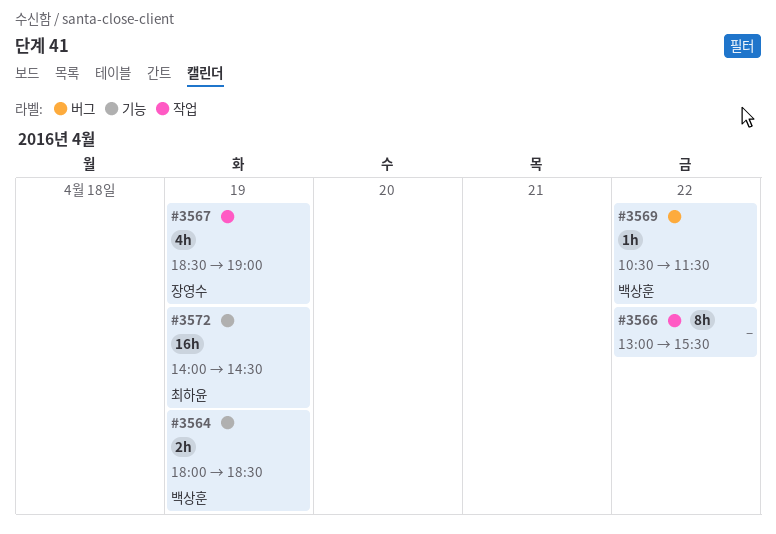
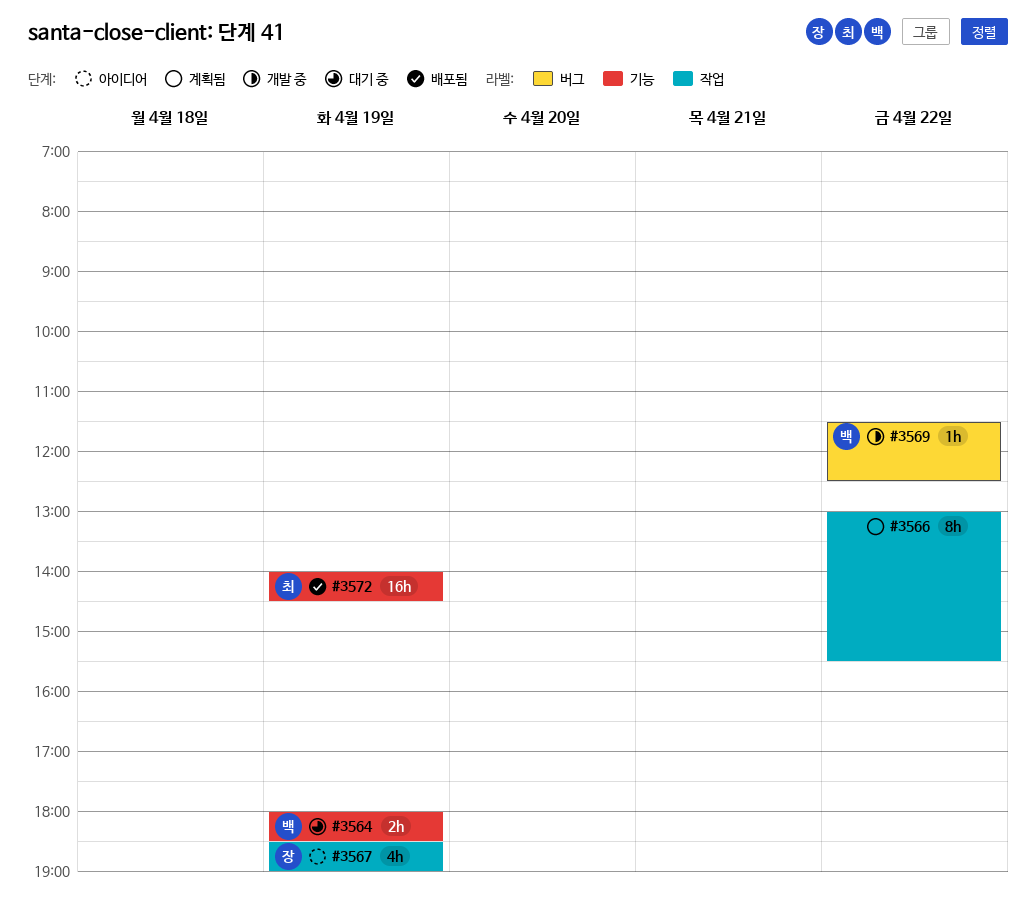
#3569, begins: 10:30 -> 11:30
#3569, ends: 11:30 -> 12:30

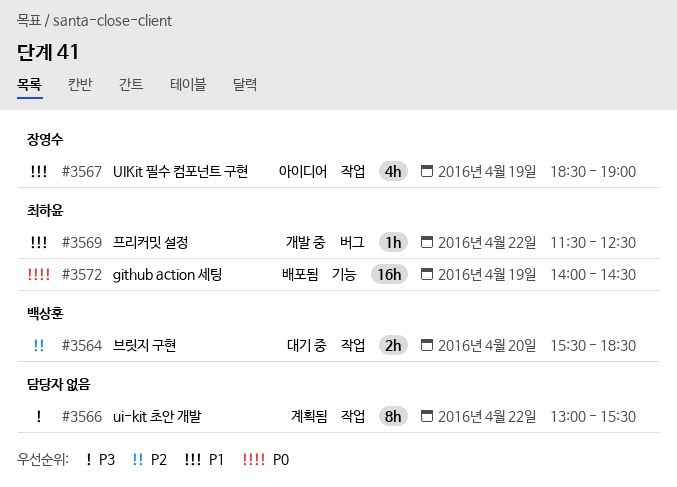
#3564, label: 기능 -> 작업
#3564, day: Apr 19 -> Apr 20
#3564, begins: 18:00 -> 15:30
#3569, owner: 백상훈 -> 최하윤

